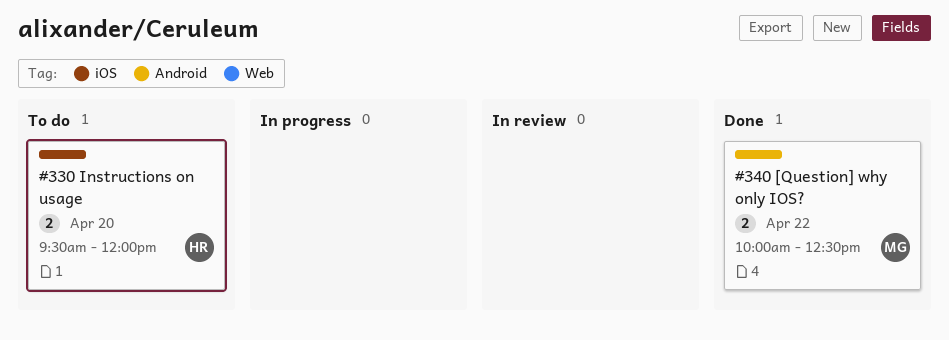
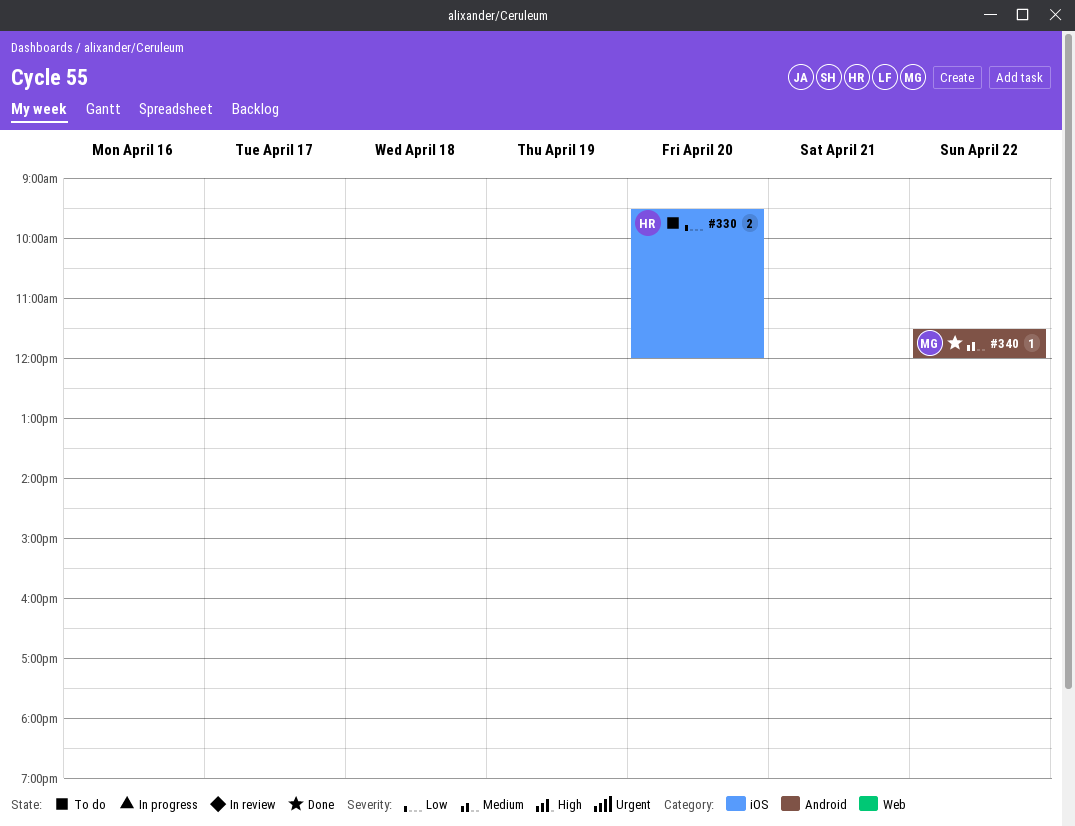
#340, estimate: 2 -> 1
#340, begins: 10:00 -> 11:30
#340, ends: 12:30 -> 12:00

